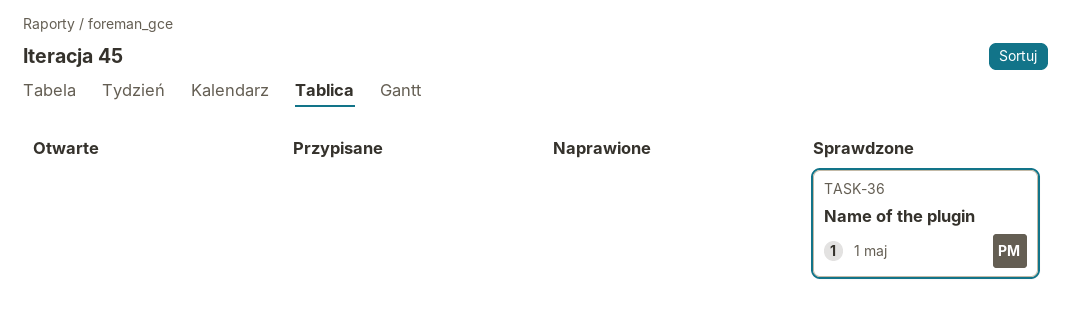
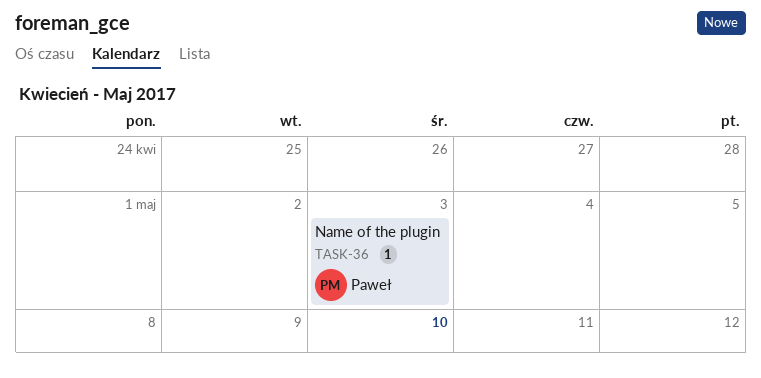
TASK-36, due: May 1 -> May 3

